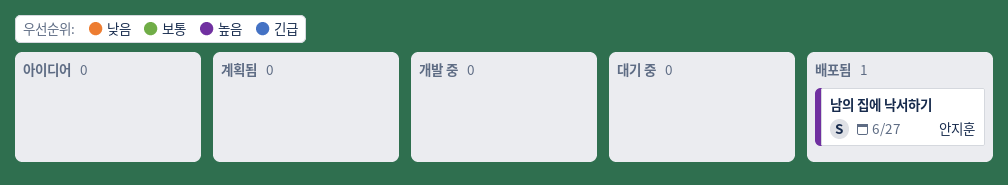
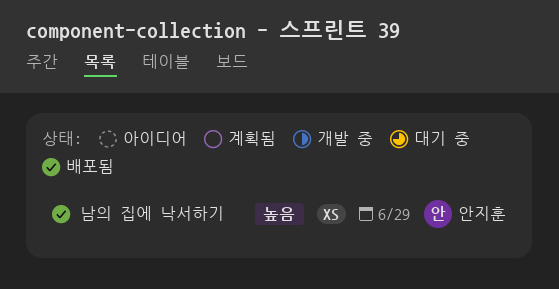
남의 집에 낙서하기, estimate: S -> XS
남의 집에 낙서하기, due: Jun 27 -> Jun 29

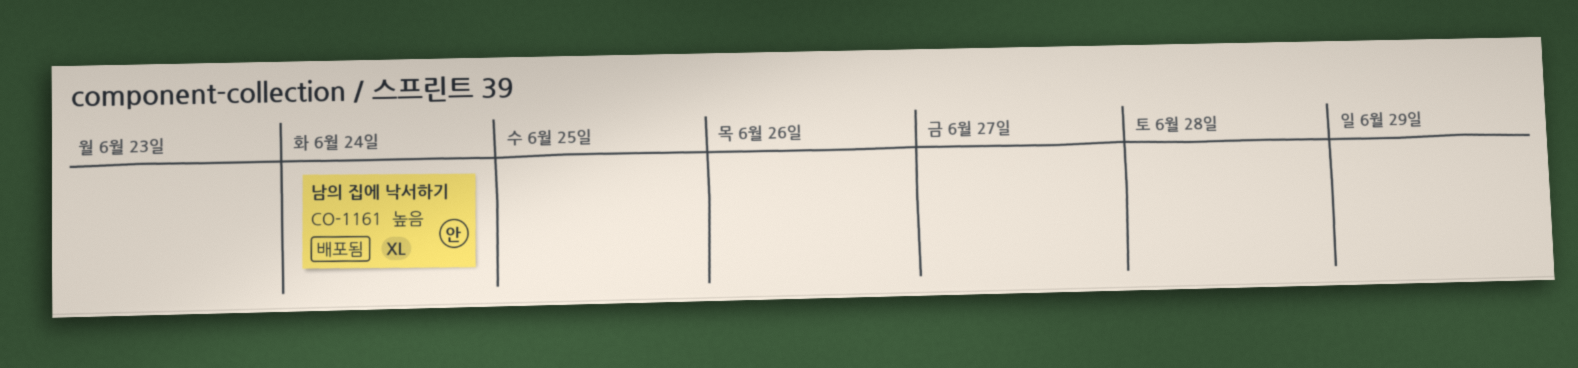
남의 집에 낙서하기, estimate: XS -> XL
남의 집에 낙서하기, due: Jun 29 -> Jun 24

